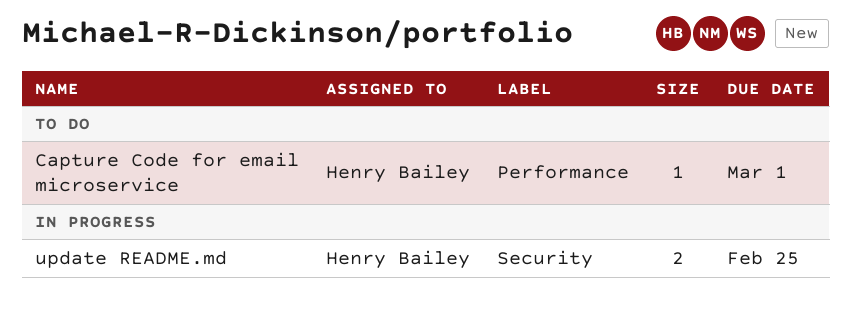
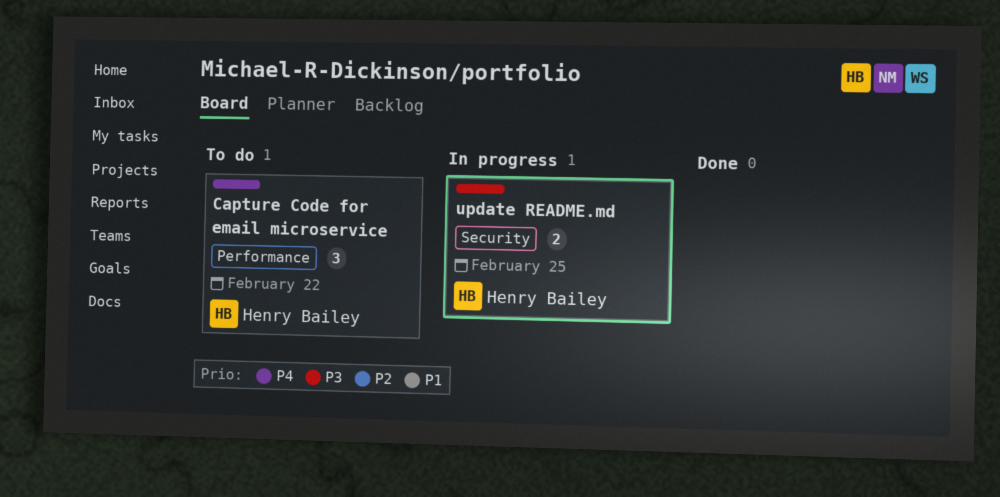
Capture Code for email microservice, estimate: 1 -> 3
Capture Code for email microservice, due: Mar 1 -> Feb 22

